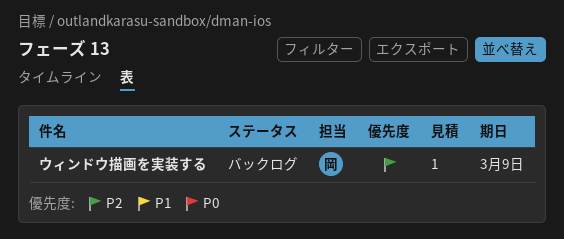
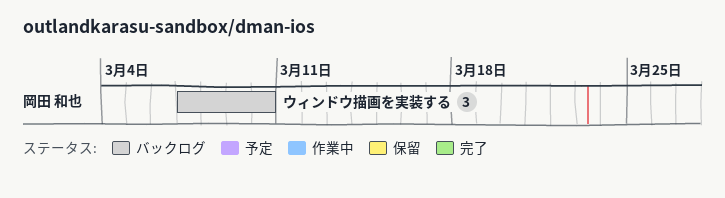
ウィンドウ描画を実装する, estimate: 1 -> 3
ウィンドウ描画を実装する, due: Mar 9 -> Mar 10

